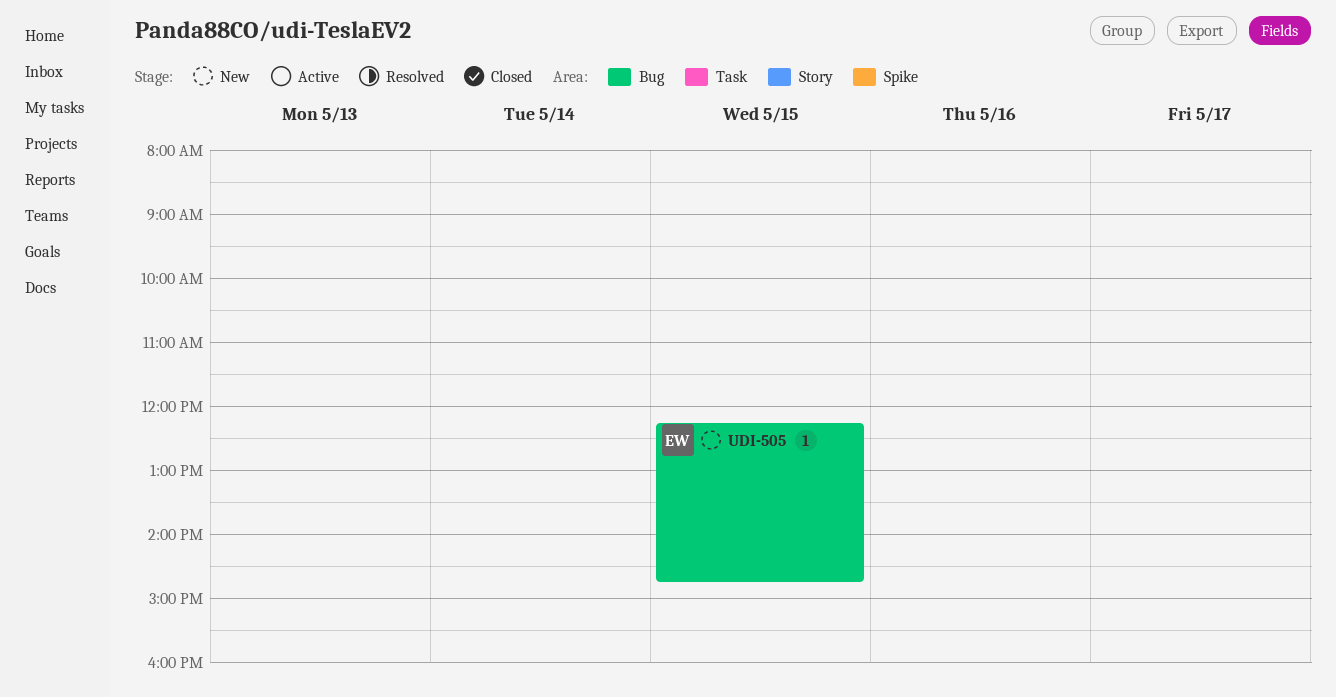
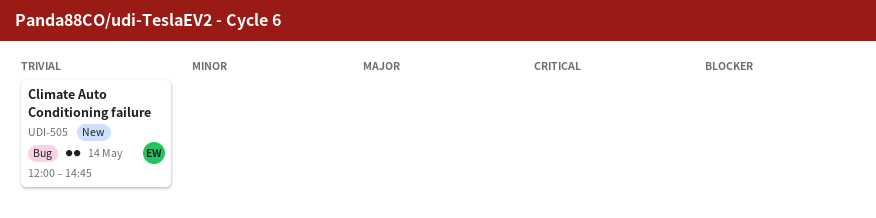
UDI-505, estimate: 1 -> 2
UDI-505, day: May 15 -> May 14
UDI-505, begins: 12:15 -> 12:00

